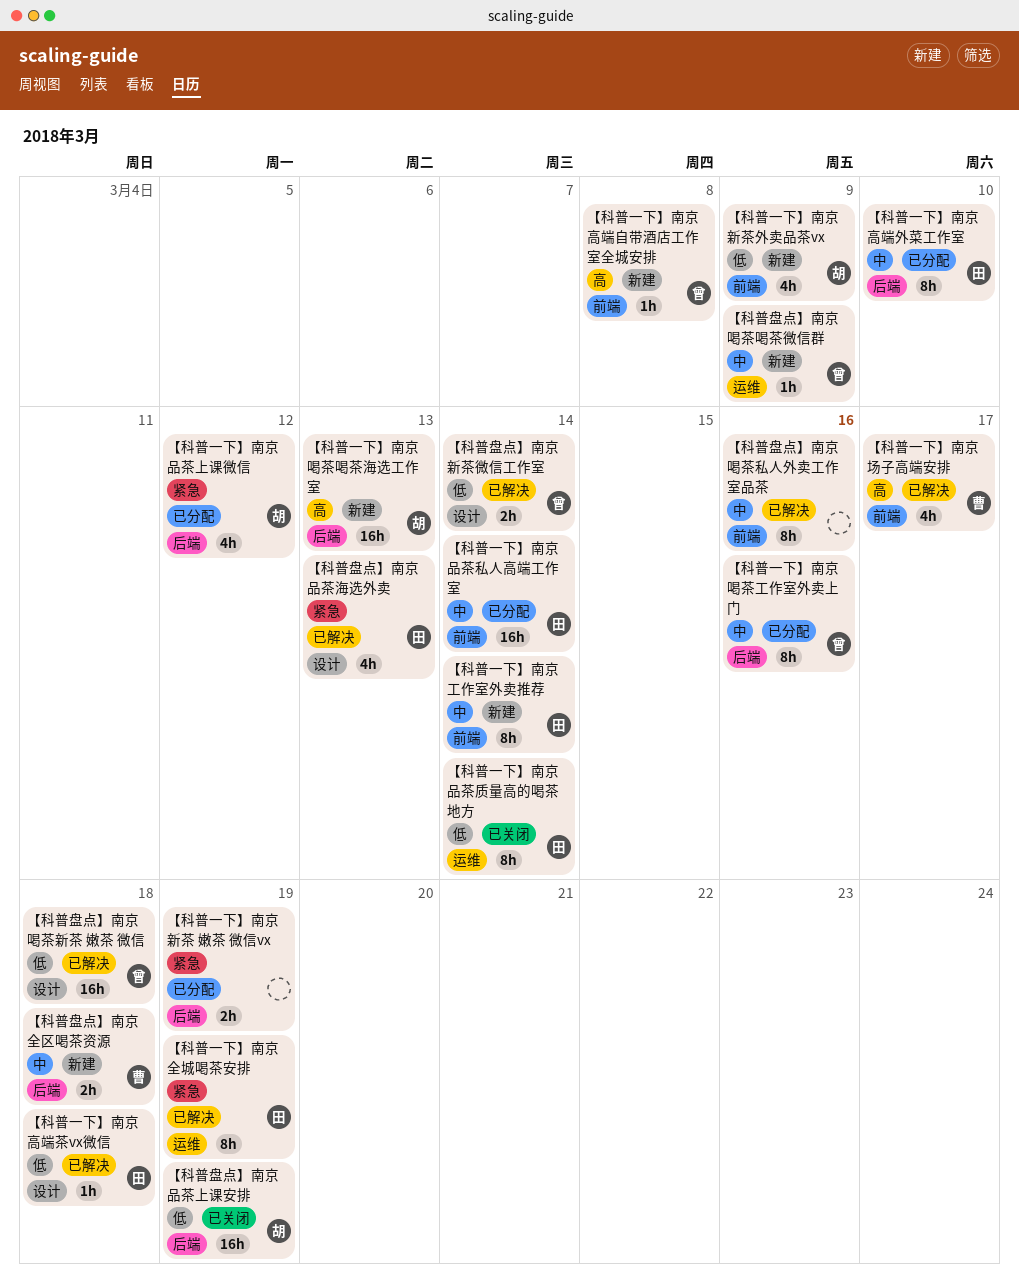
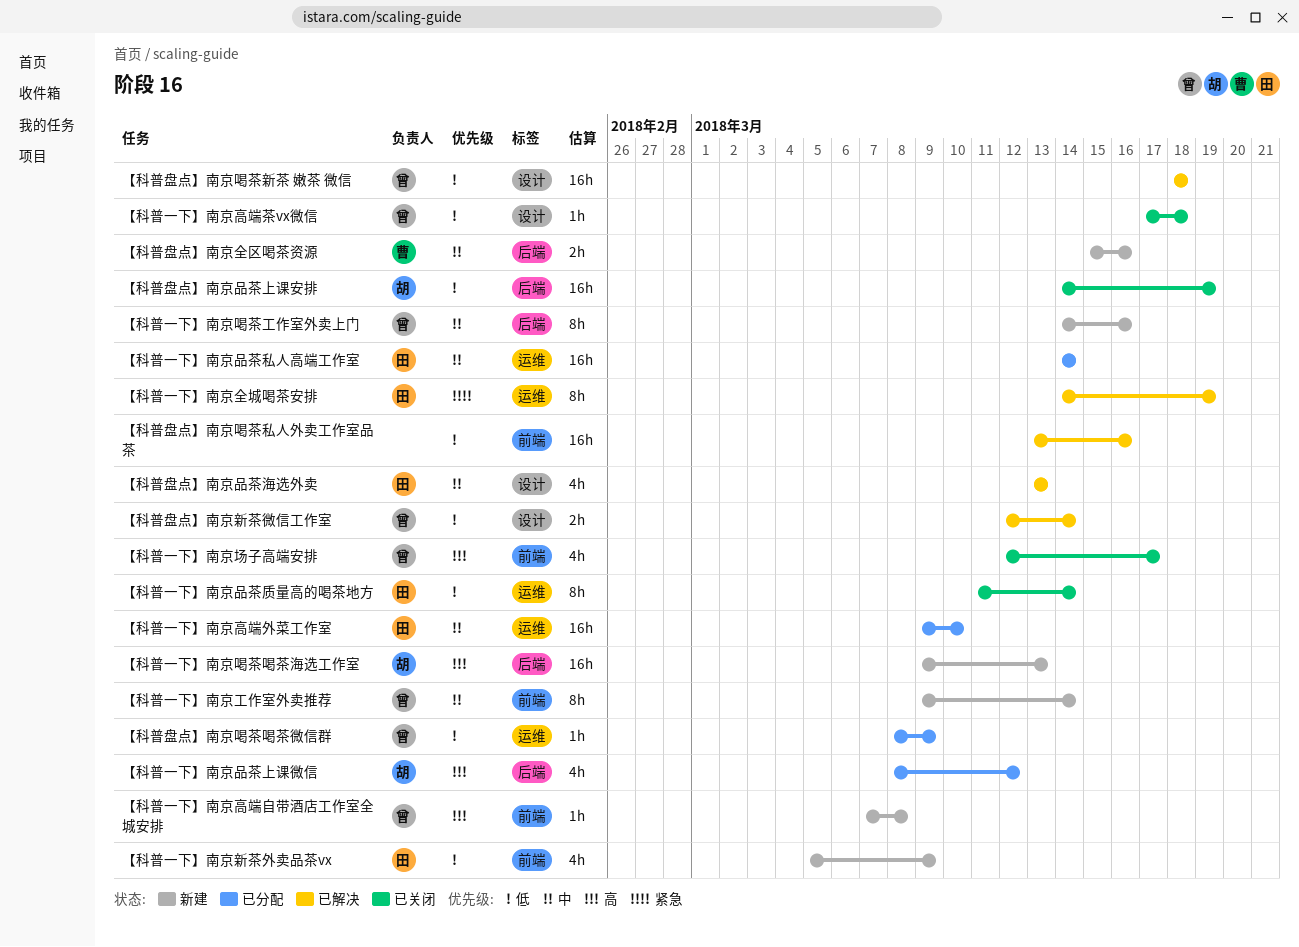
【科普一下】南京品茶上课微信, priority: 紧急 -> 高
【科普一下】南京品茶私人高端工作室, label: 前端 -> 运维
【科普一下】南京喝茶工作室外卖上门, status: 已分配 -> 新建
【科普一下】南京场子高端安排, status: 已解决 -> 已关闭
【科普一下】南京场子高端安排, owner: 曹 -> 曾
【科普一下】南京工作室外卖推荐, owner: 田 -> 曾
【科普一下】南京新茶 嫩茶 微信vx: present -> none
【科普一下】南京新茶外卖品茶vx, owner: 胡 -> 田
【科普一下】南京高端外菜工作室, label: 后端 -> 运维
【科普一下】南京高端外菜工作室, estimate: 8h -> 16h
【科普一下】南京高端茶vx微信, status: 已解决 -> 已关闭
【科普一下】南京高端茶vx微信, owner: 田 -> 曾
【科普盘点】南京全区喝茶资源, due: Mar 18 -> Mar 16
【科普盘点】南京品茶海选外卖, priority: 紧急 -> 中
【科普盘点】南京喝茶喝茶微信群, status: 新建 -> 已分配
【科普盘点】南京喝茶喝茶微信群, priority: 中 -> 低
【科普盘点】南京喝茶私人外卖工作室品茶, priority: 中 -> 低
【科普盘点】南京喝茶私人外卖工作室品茶, estimate: 8h -> 16h

